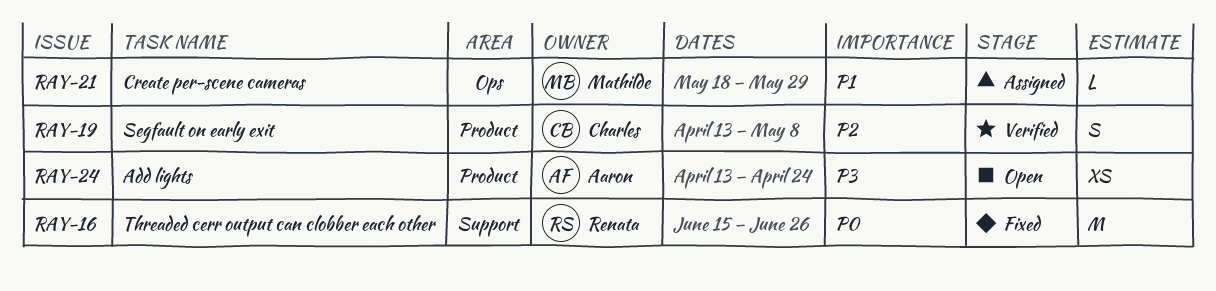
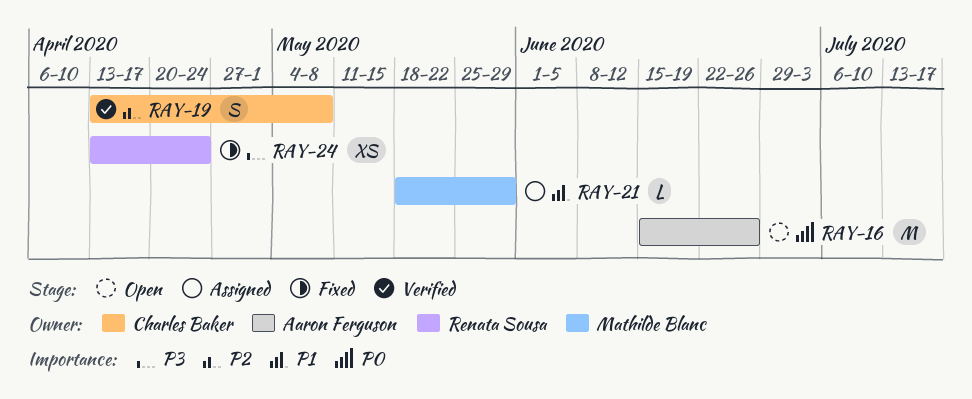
RAY-16, status: Fixed -> Open
RAY-16, owner: Renata Sousa -> Aaron Ferguson
RAY-24, status: Open -> Fixed
RAY-24, owner: Aaron Ferguson -> Renata Sousa

